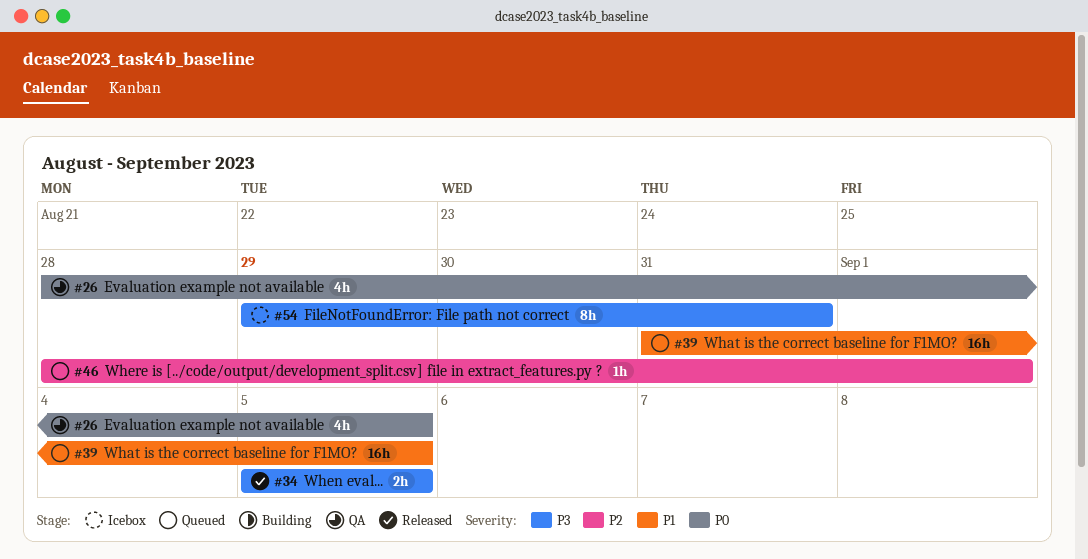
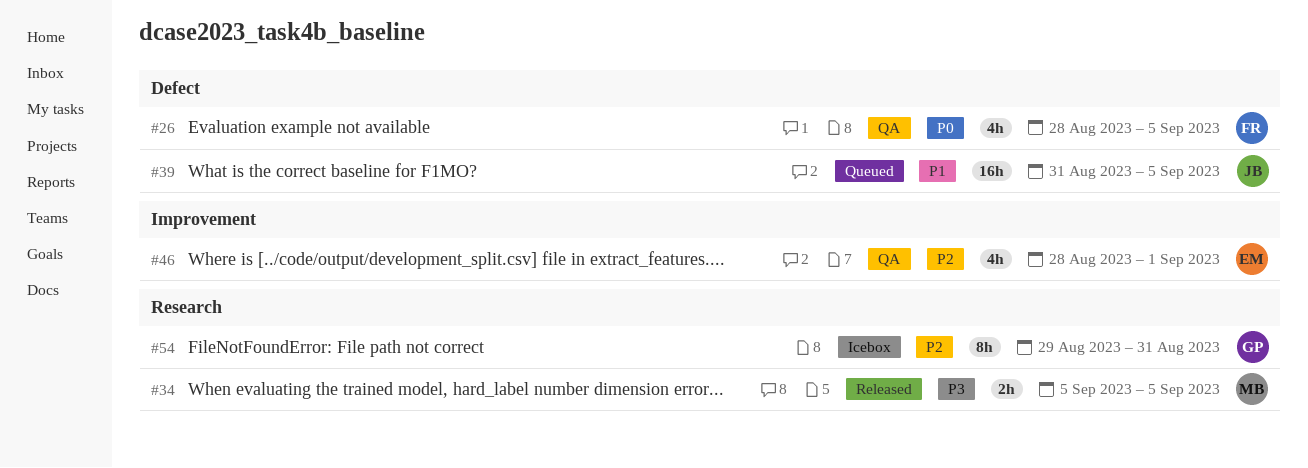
#46, status: Queued -> QA
#46, estimate: 1h -> 4h
#54, priority: P3 -> P2

